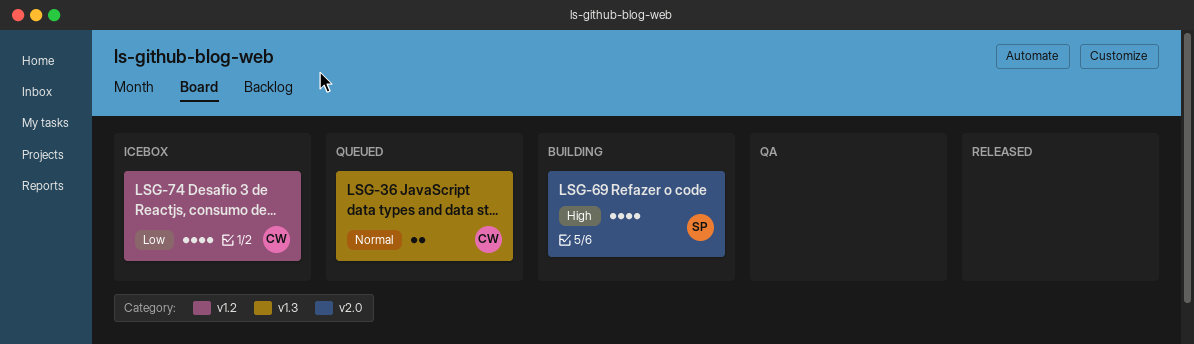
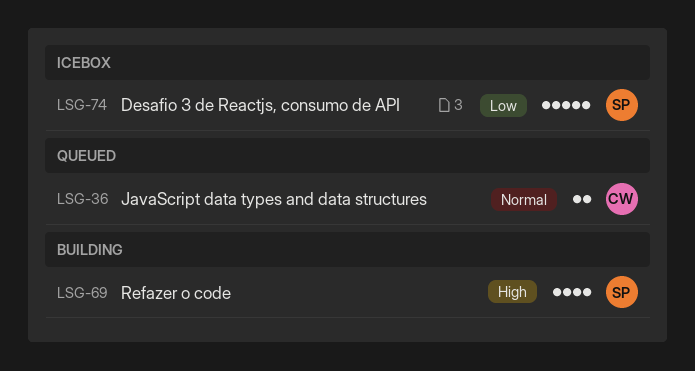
LSG-74, owner: CW -> SP
LSG-74, estimate: 4 -> 5

